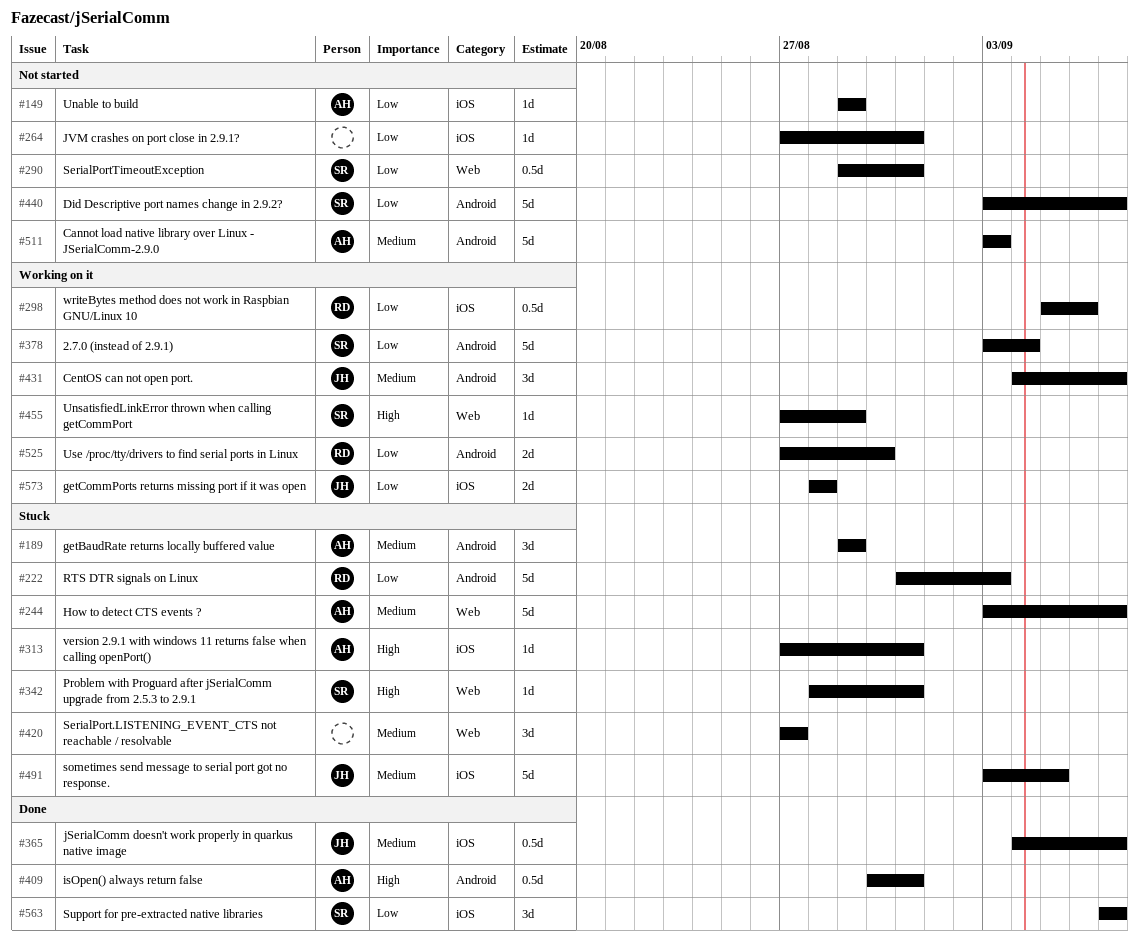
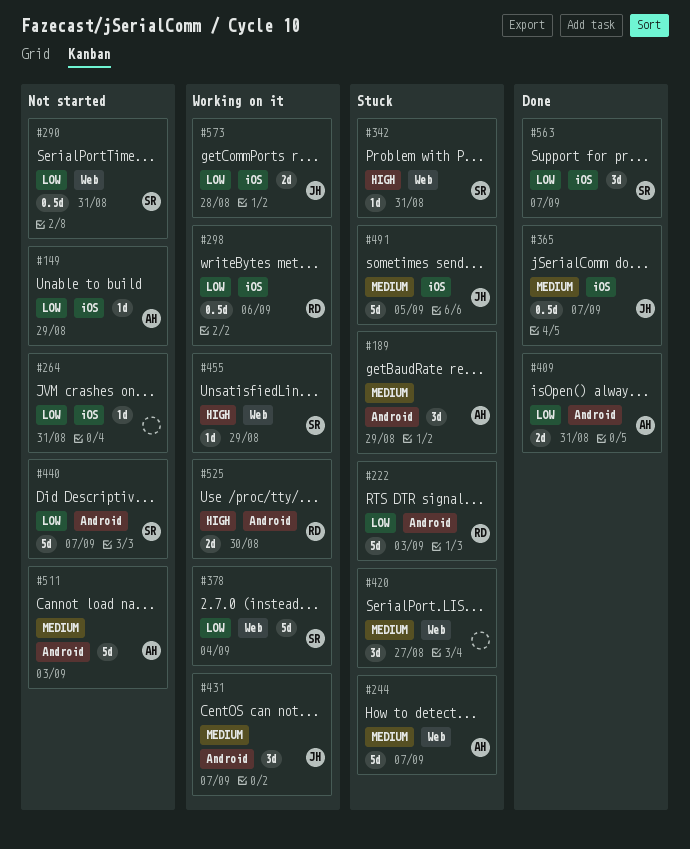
#313: present -> none
#378, label: Android -> Web
#409, priority: High -> Low
#409, estimate: 0.5d -> 2d
#525, priority: Low -> High

